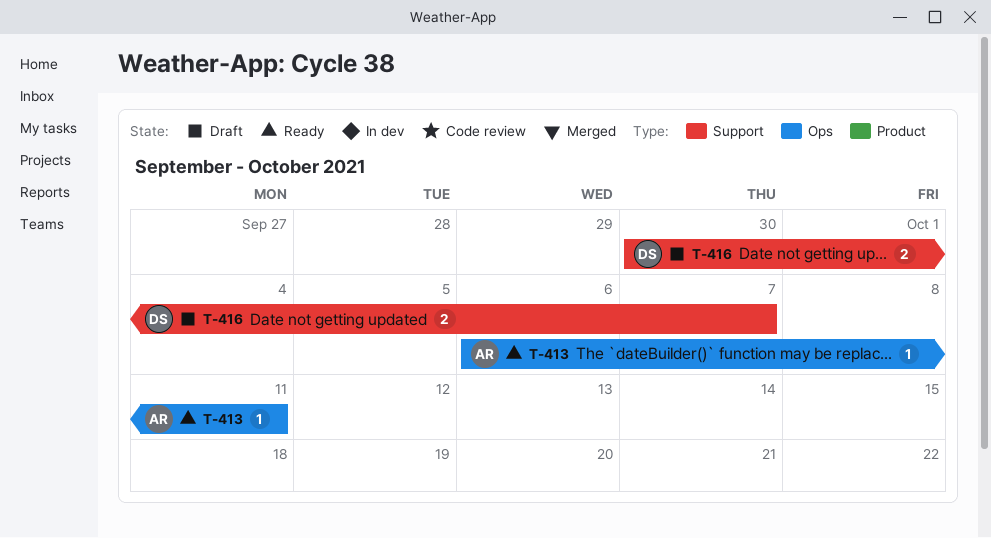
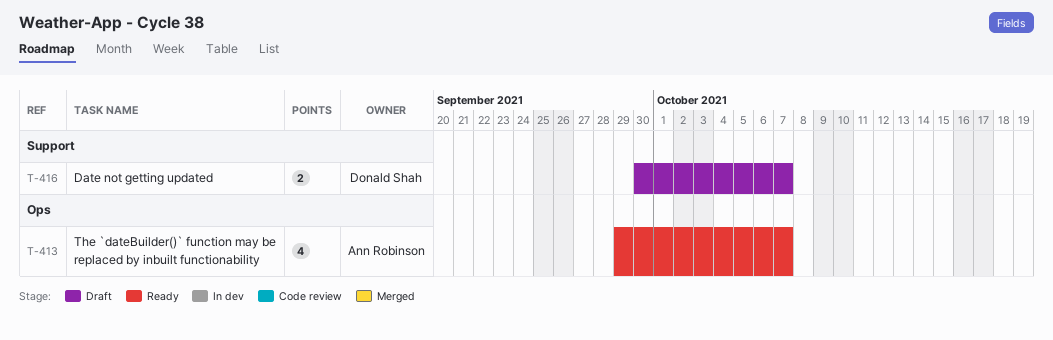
T-413, estimate: 1 -> 4
T-413, start: Oct 6 -> Sep 29
T-413, due: Oct 11 -> Oct 7

